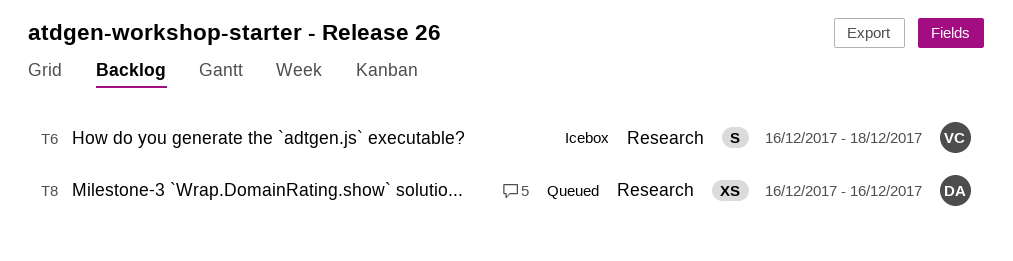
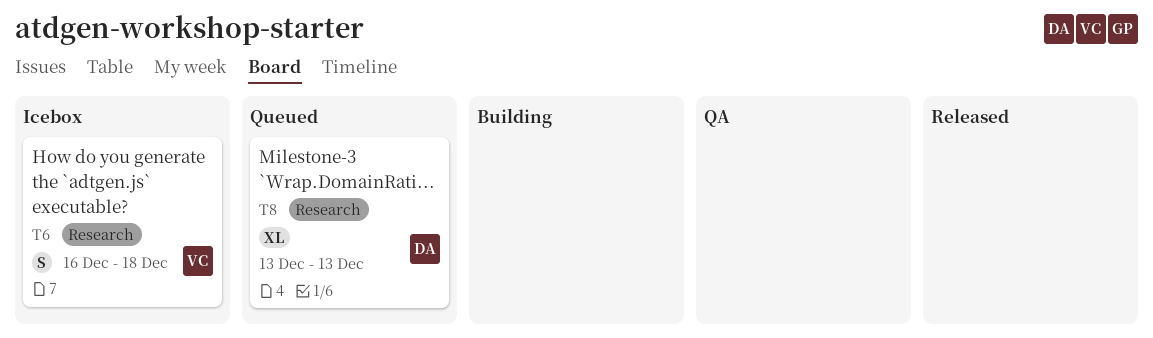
T8, estimate: XS -> XL
T8, start: Dec 16 -> Dec 13
T8, due: Dec 16 -> Dec 13

